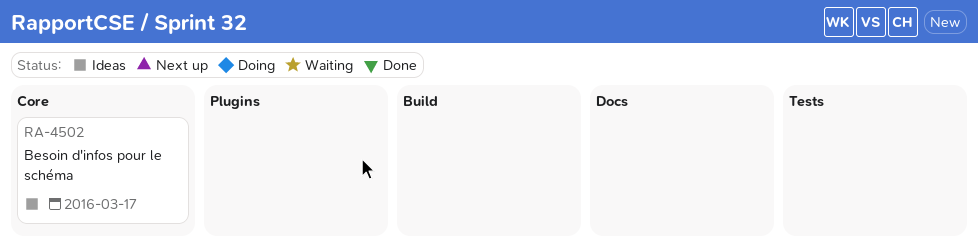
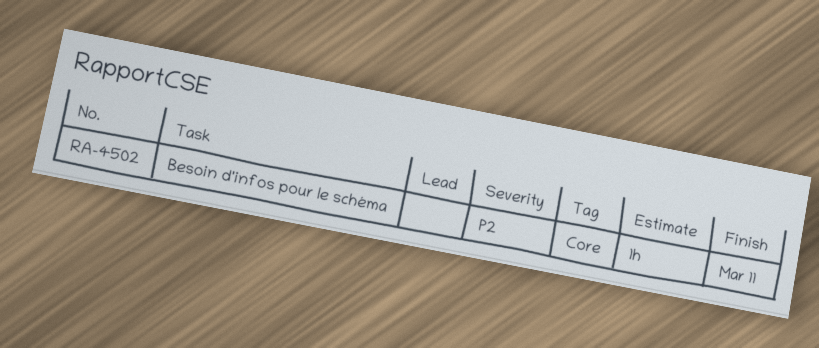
RA-4502, due: Mar 17 -> Mar 11

